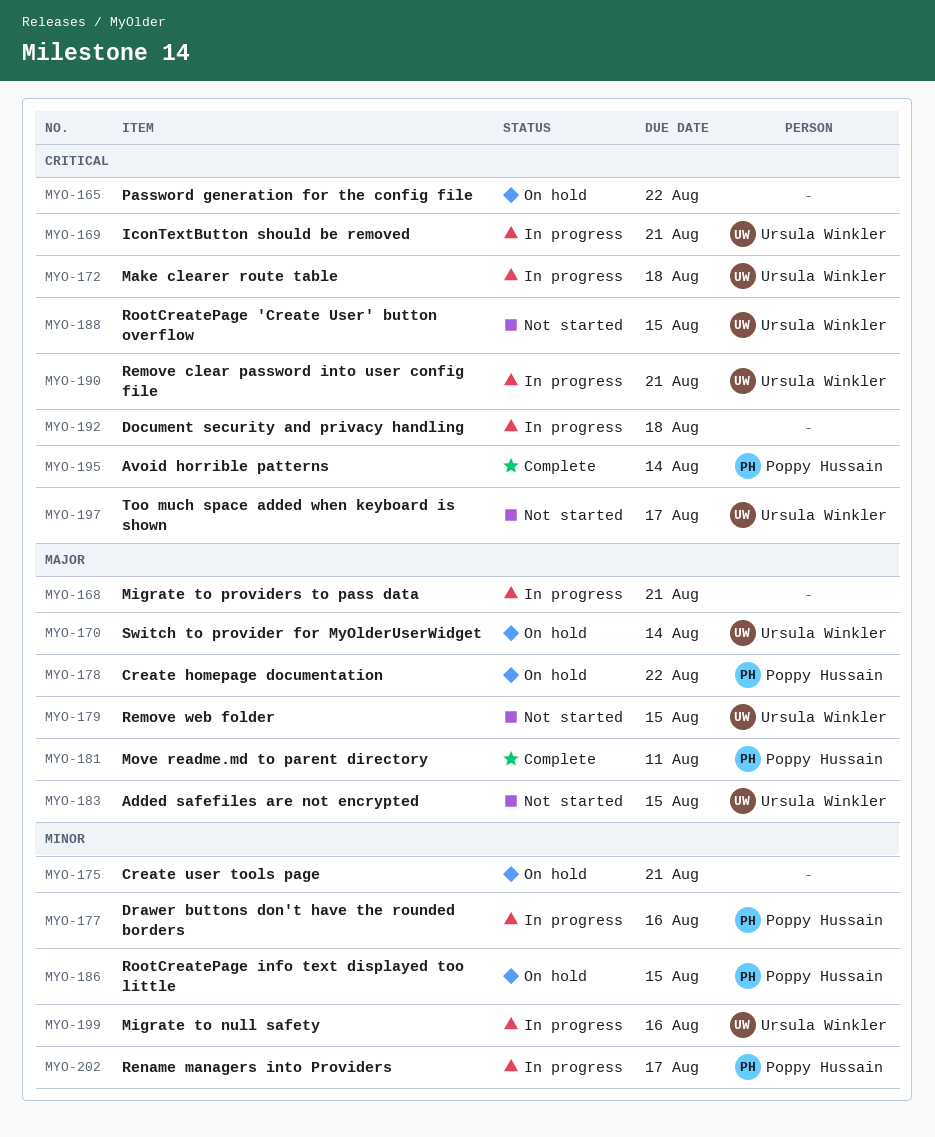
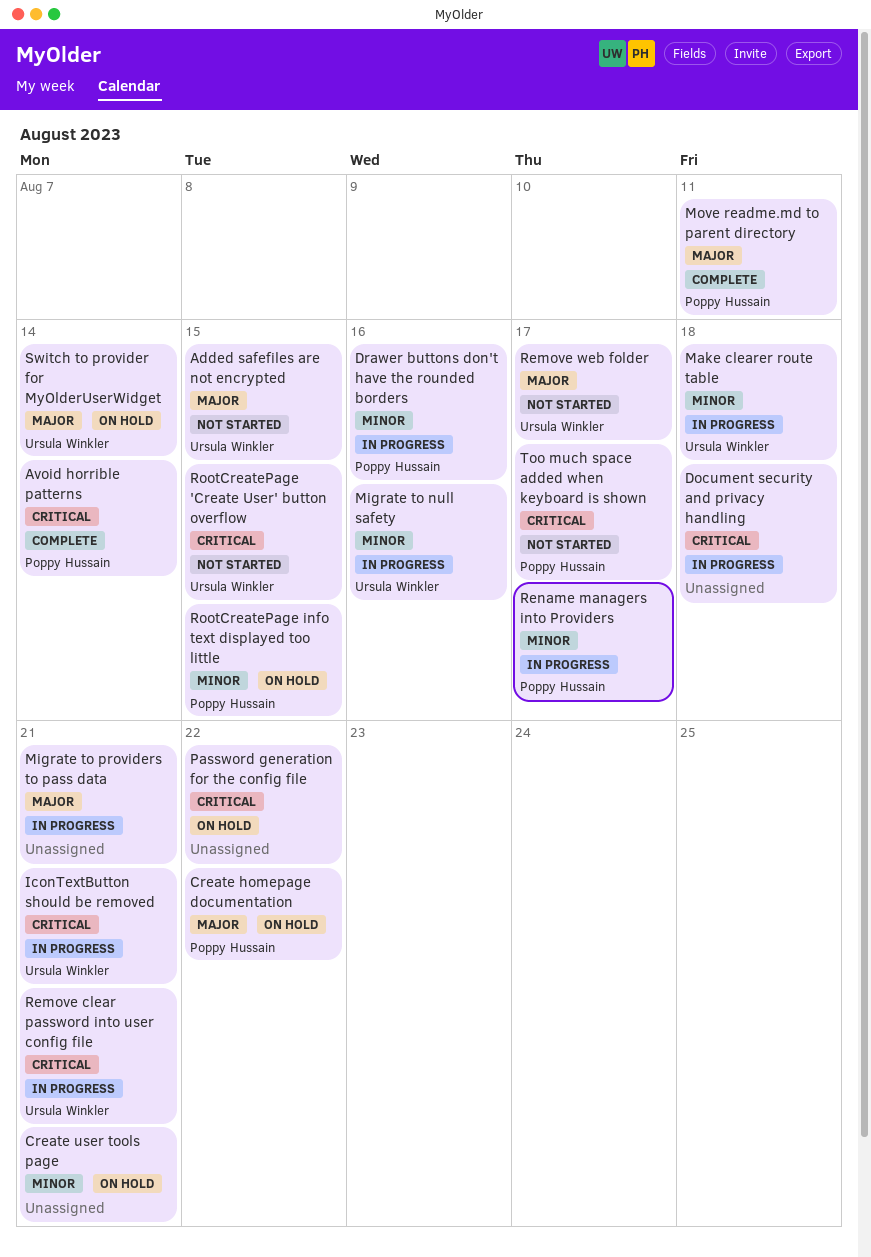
Make clearer route table, priority: Critical -> Minor
Remove web folder, due: Aug 15 -> Aug 17
Too much space added when keyboard is shown, owner: Ursula Winkler -> Poppy Hussain

